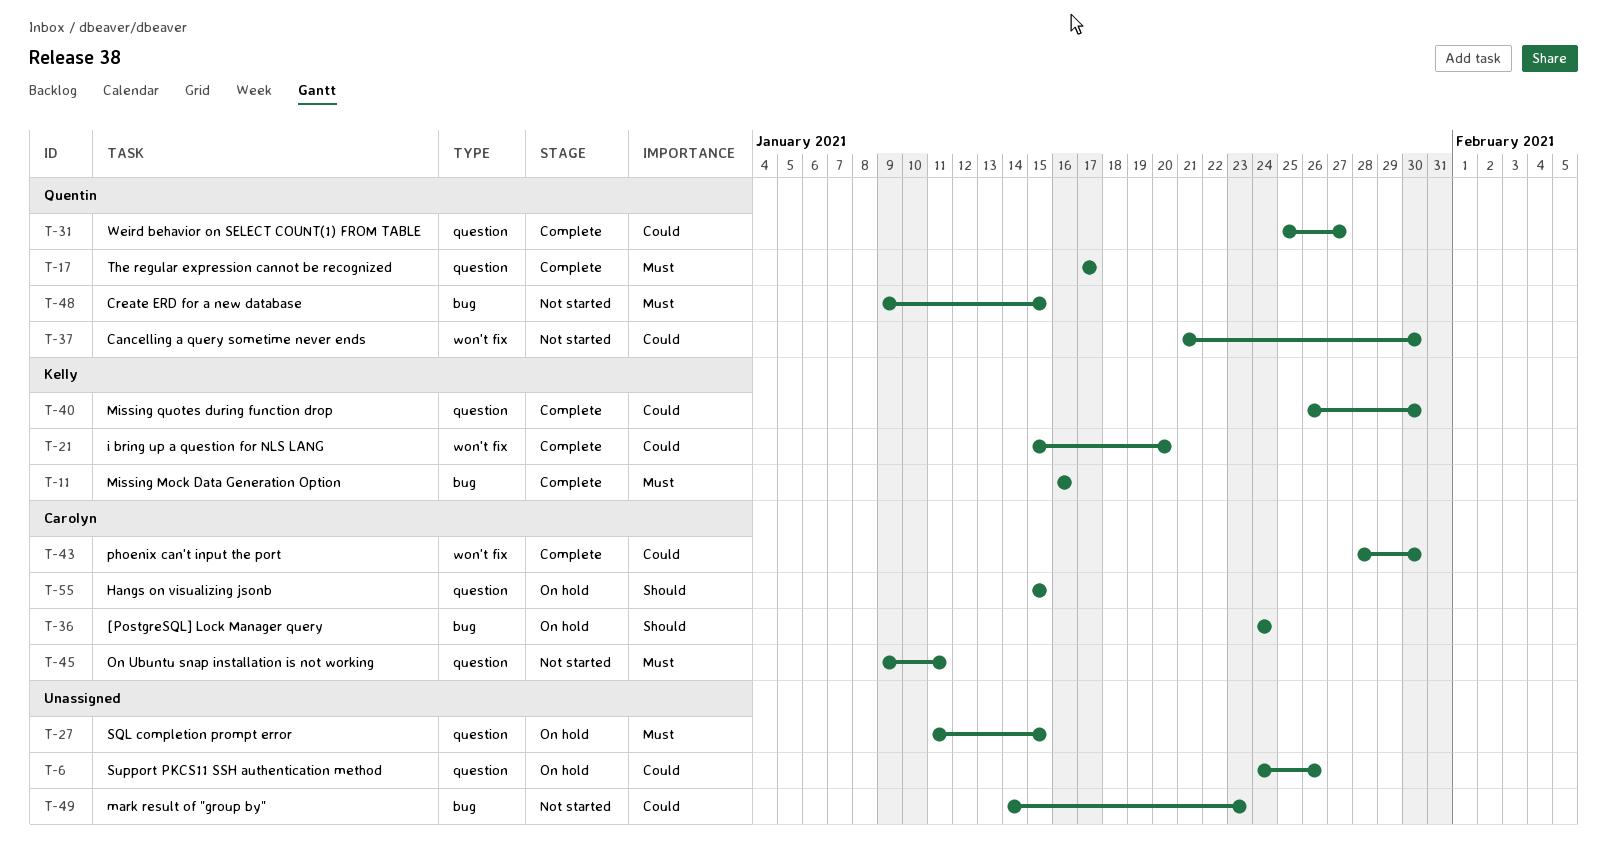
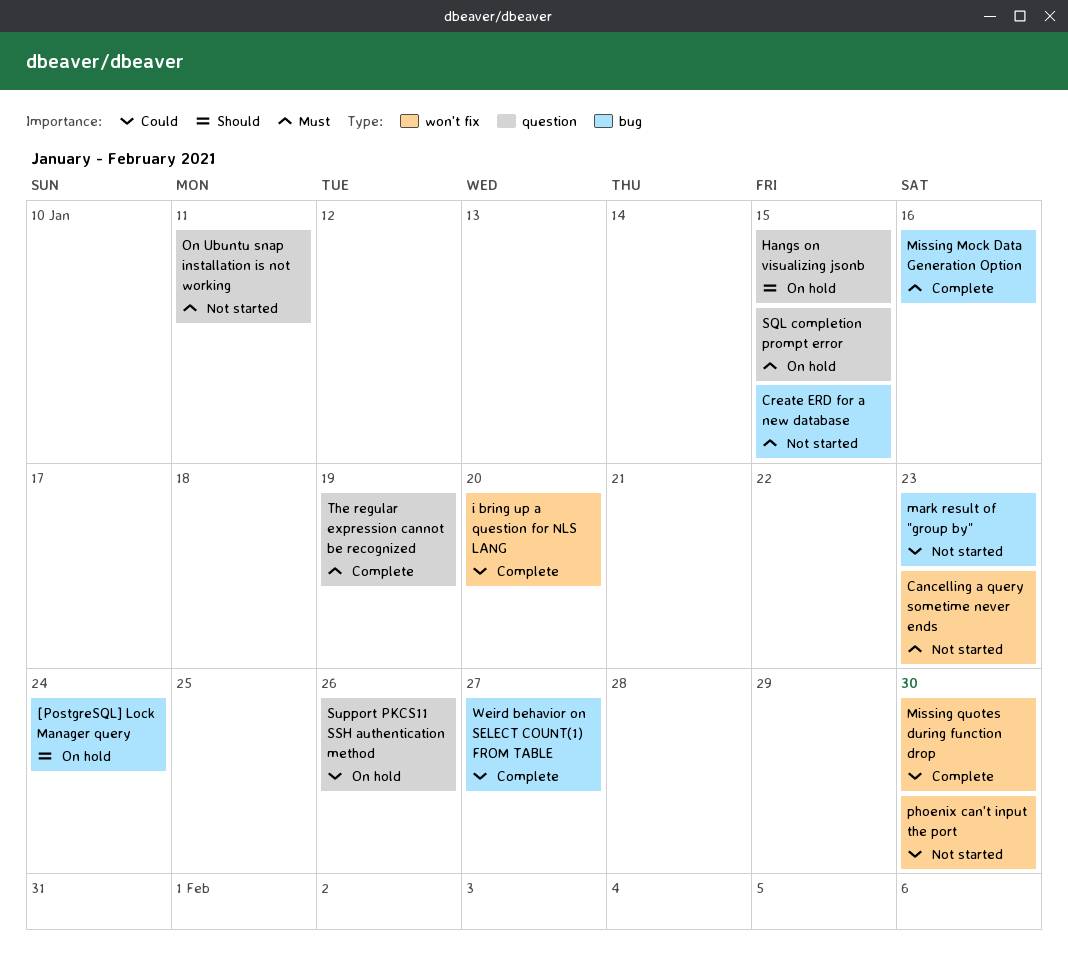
Cancelling a query sometime never ends, priority: Could -> Must
Cancelling a query sometime never ends, due: Jan 30 -> Jan 23
Missing quotes during function drop, label: question -> won't fix
phoenix can't input the port, status: Complete -> Not started
The regular expression cannot be recognized, due: Jan 17 -> Jan 19
Weird behavior on SELECT COUNT(1) FROM TABLE, label: question -> bug

